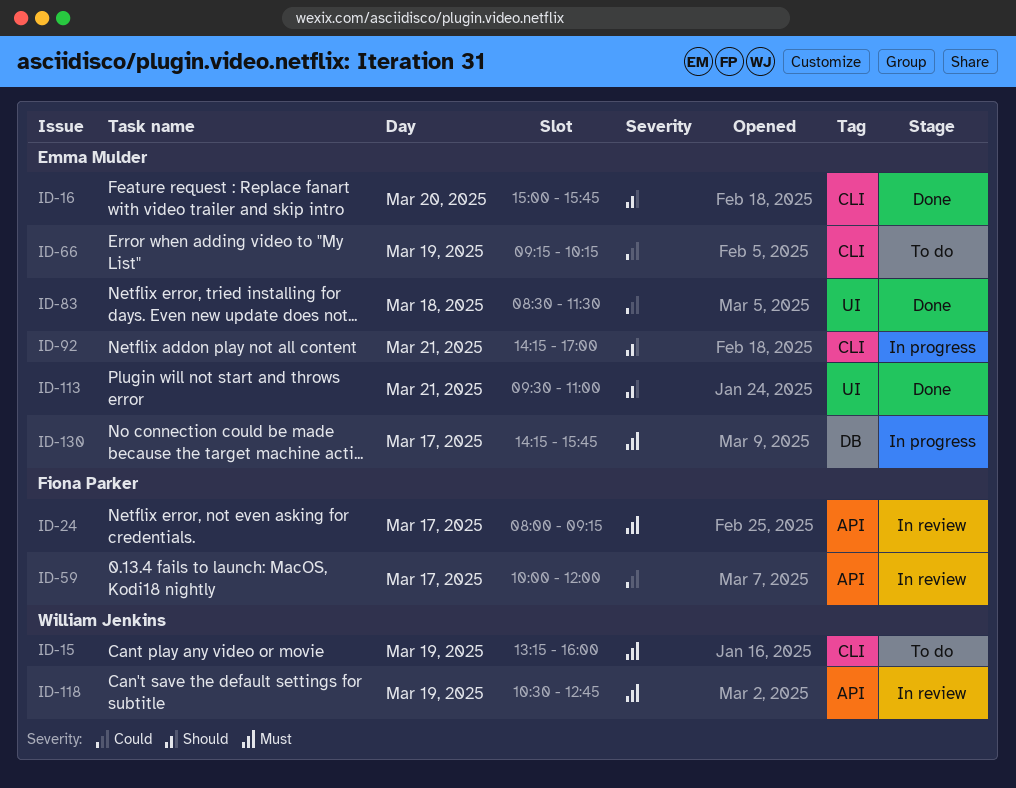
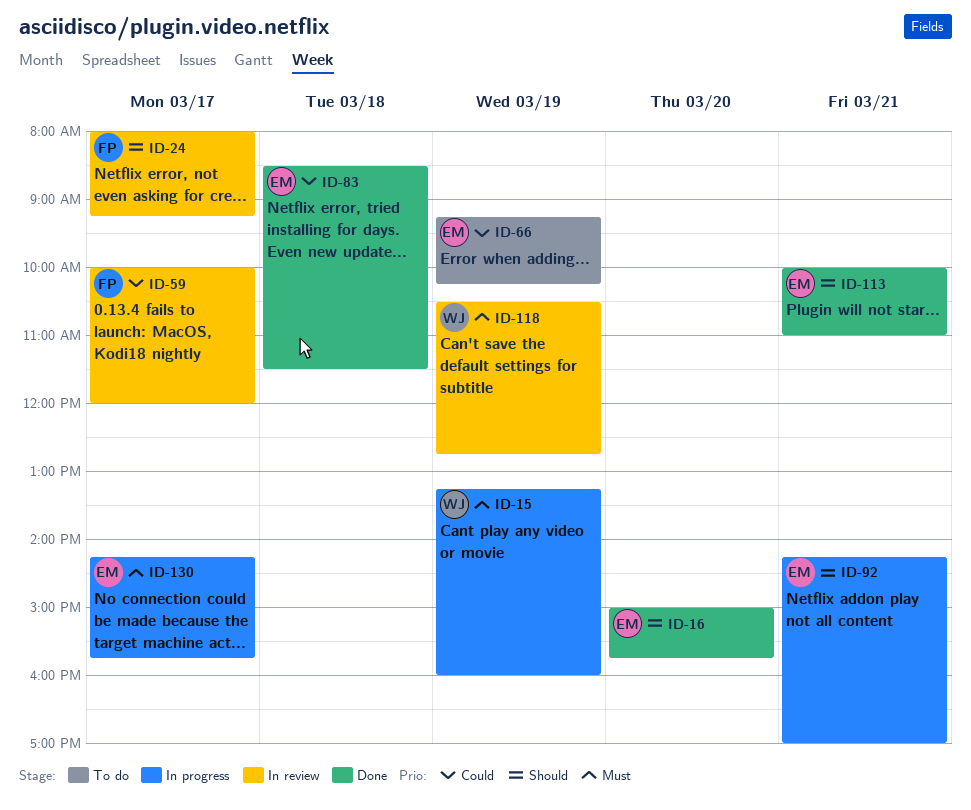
ID-15, status: To do -> In progress
ID-24, priority: Must -> Should
ID-113, begins: 09:30 -> 10:00

